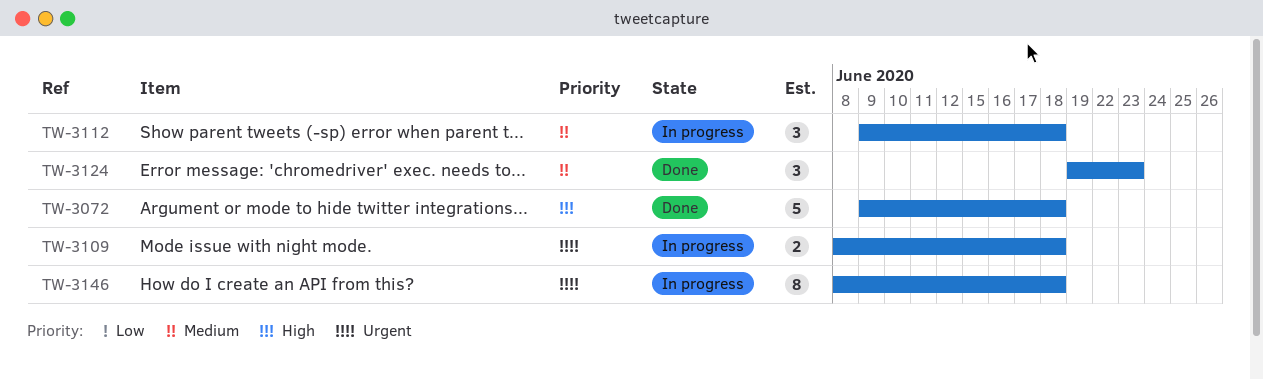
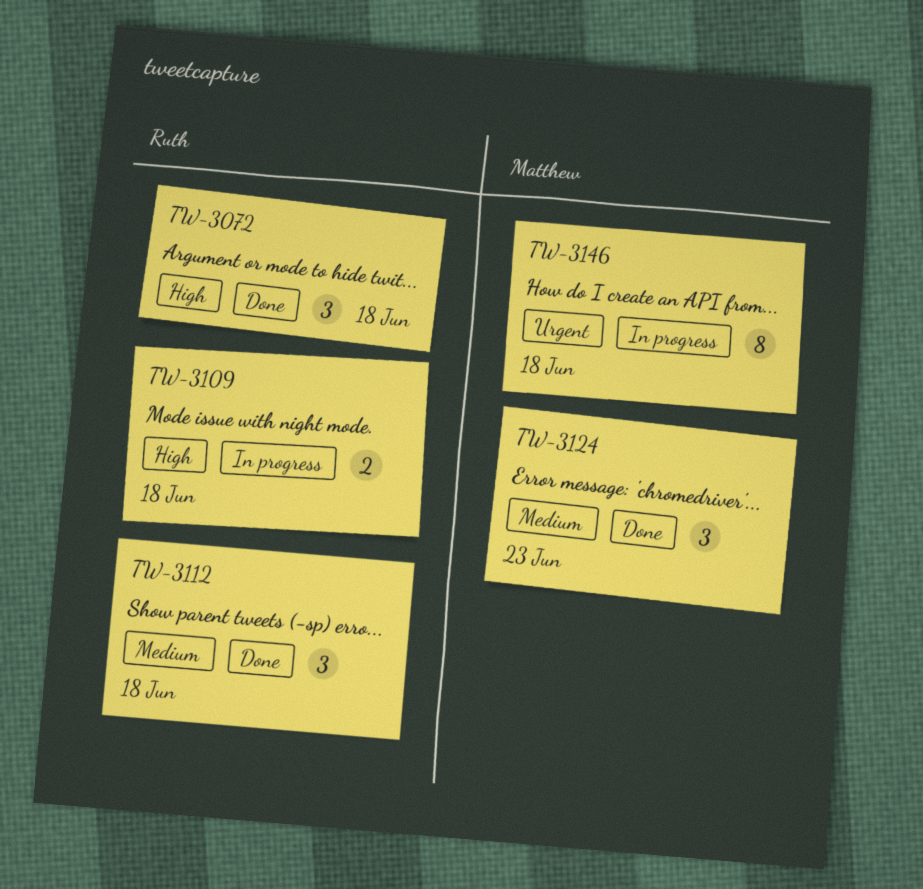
TW-3072, estimate: 5 -> 3
TW-3109, priority: Urgent -> High
TW-3112, status: In progress -> Done

